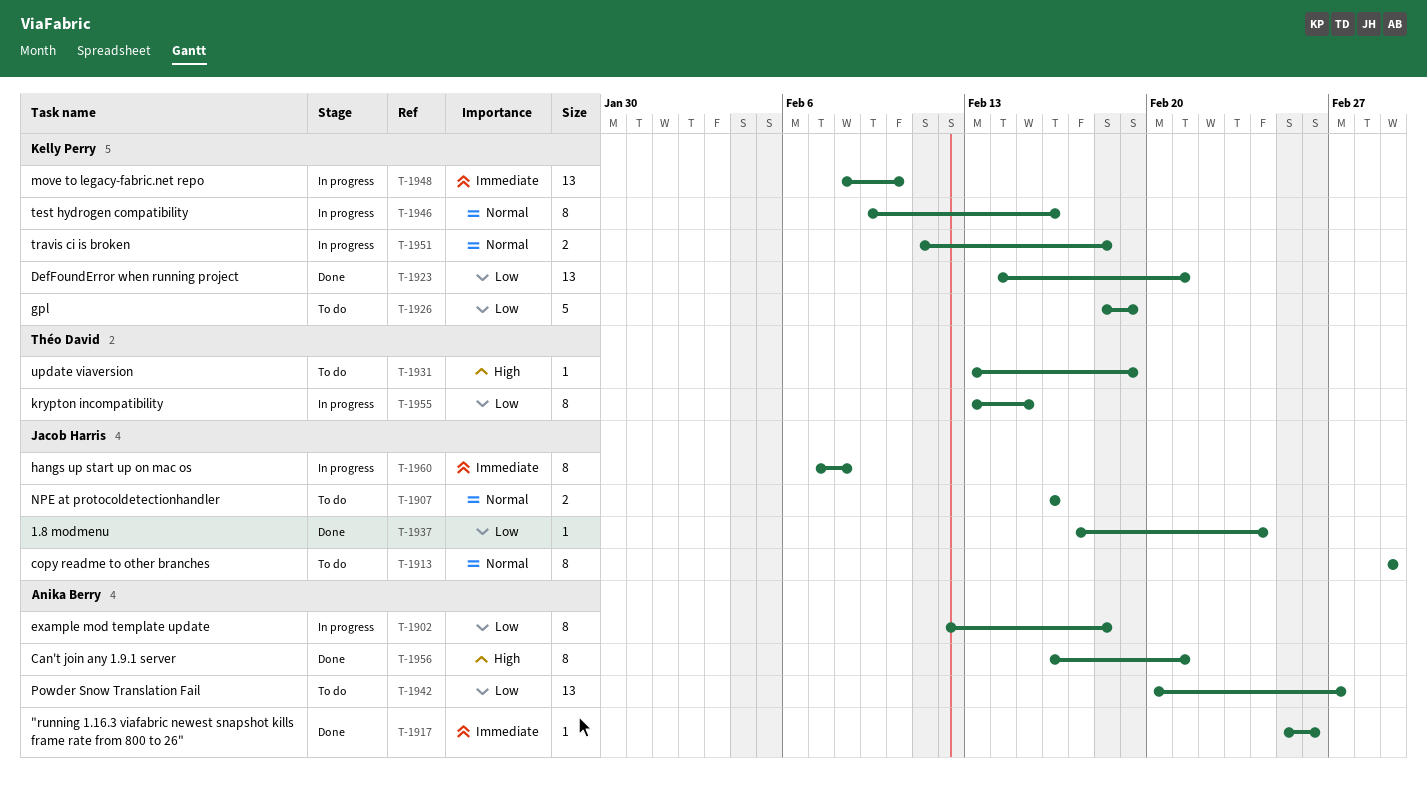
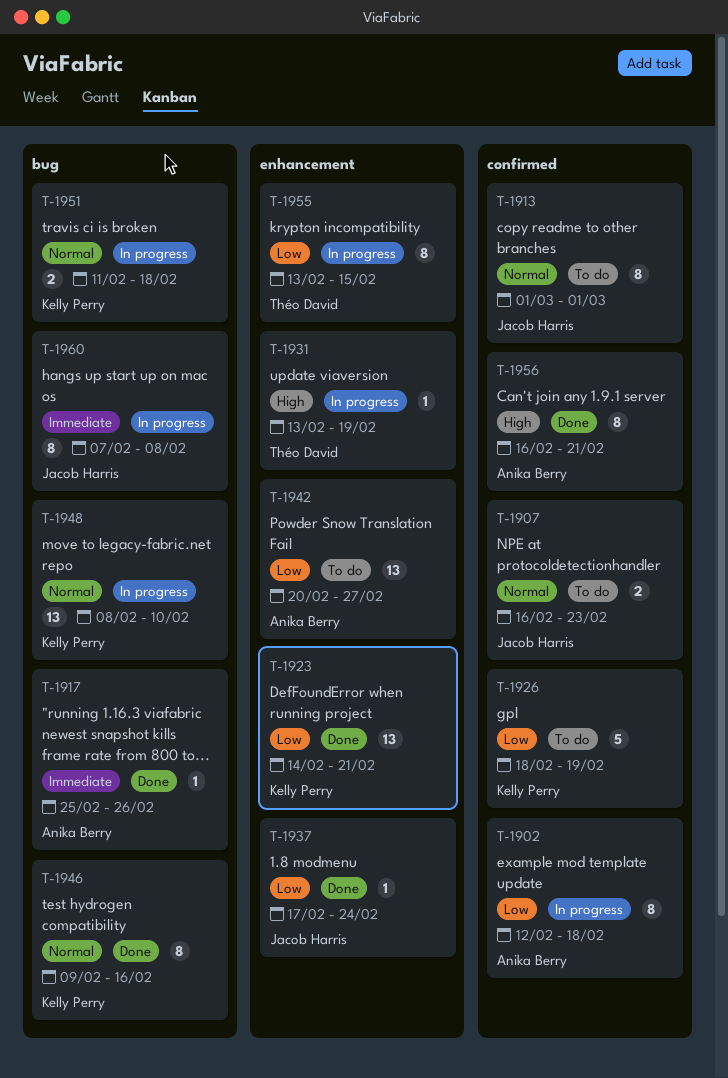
T-1907, due: Feb 16 -> Feb 23
T-1931, status: To do -> In progress
T-1946, status: In progress -> Done
T-1948, priority: Immediate -> Normal

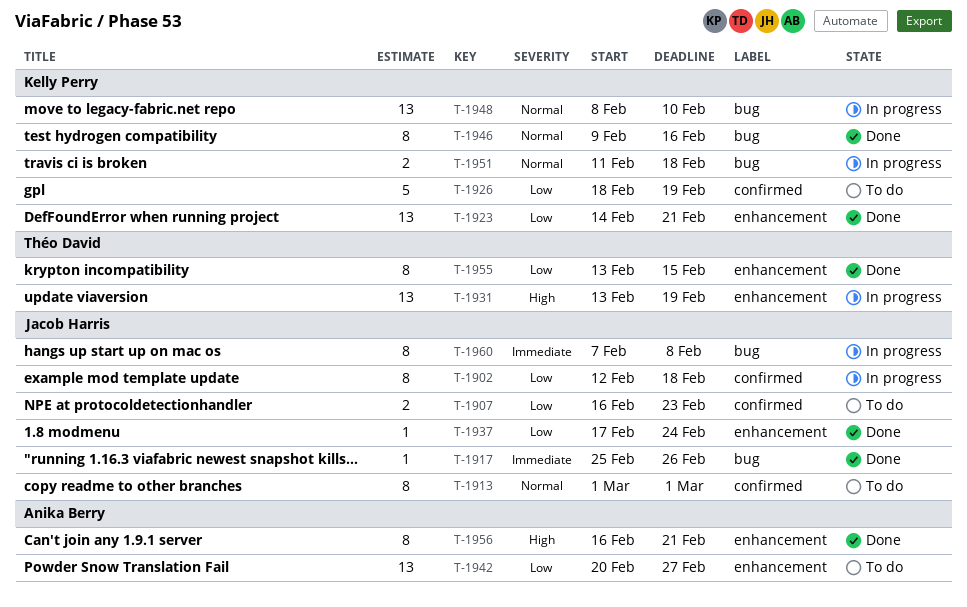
T-1902, owner: Anika Berry -> Jacob Harris
T-1907, priority: Normal -> Low
T-1917, owner: Anika Berry -> Jacob Harris
T-1931, estimate: 1 -> 13
T-1955, status: In progress -> Done
T-1956, label: confirmed -> enhancement

